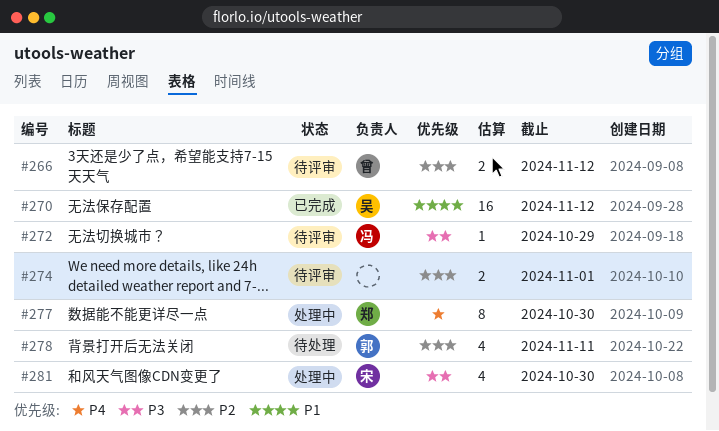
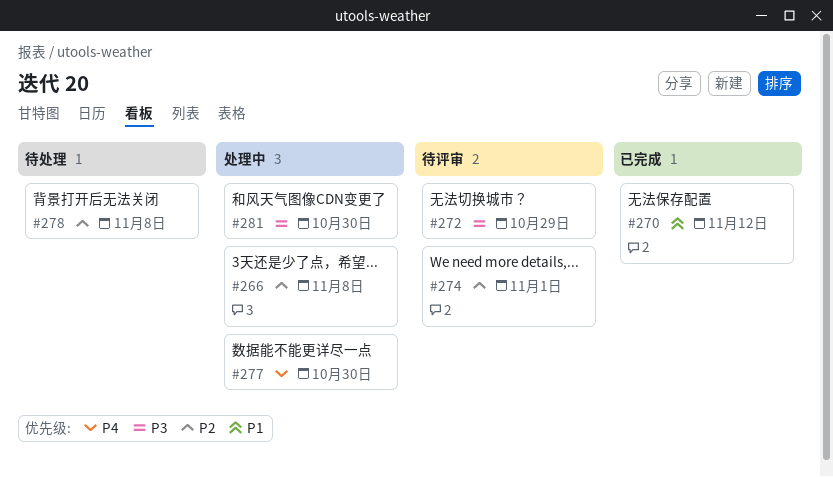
#266, status: 待评审 -> 处理中
#266, due: Nov 12 -> Nov 8
#278, due: Nov 11 -> Nov 8

